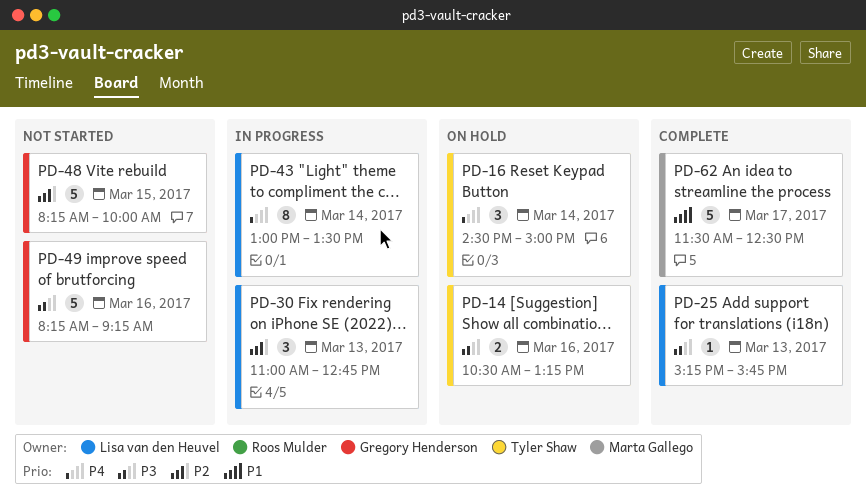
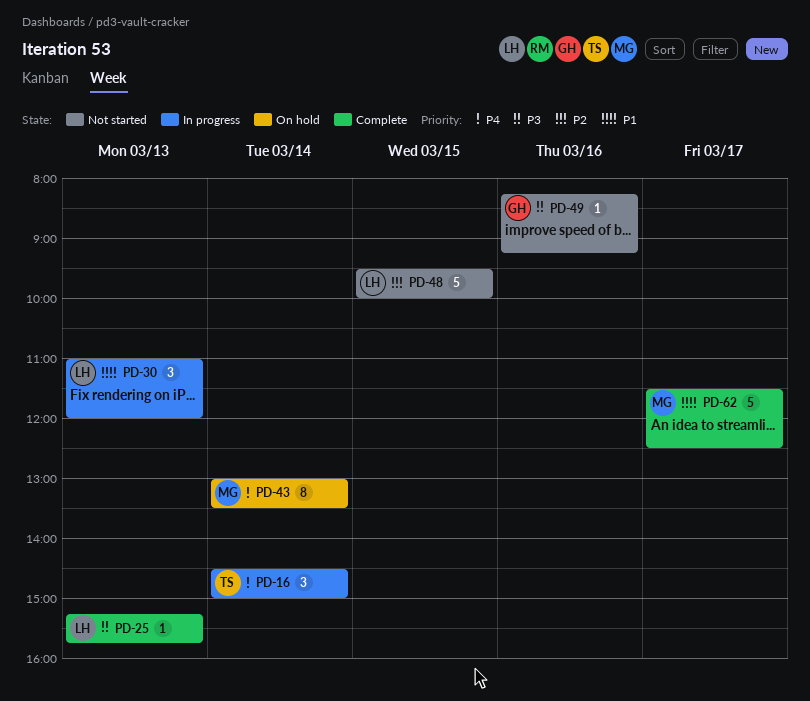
PD-14: present -> none
PD-16, status: On hold -> In progress
PD-30, priority: P2 -> P1
PD-30, ends: 12:45 -> 12:00
PD-43, status: In progress -> On hold
PD-43, owner: Lisa van den Heuvel -> Marta Gallego
PD-48, owner: Gregory Henderson -> Lisa van den Heuvel
PD-48, begins: 08:15 -> 09:30
PD-49, estimate: 5 -> 1

